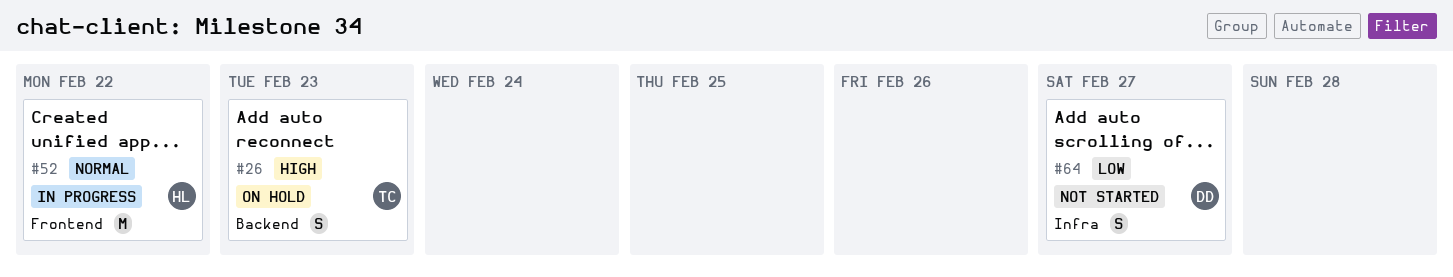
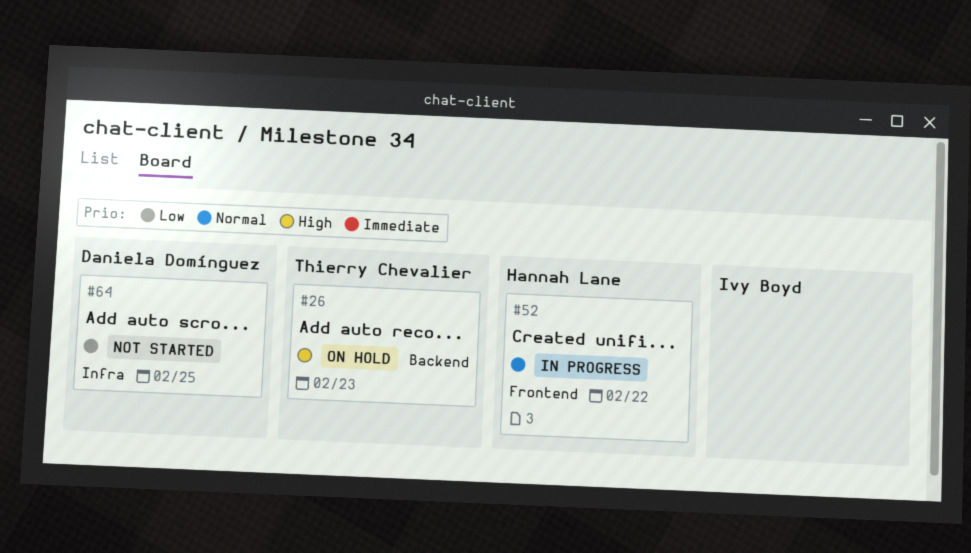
#64, due: Feb 27 -> Feb 25

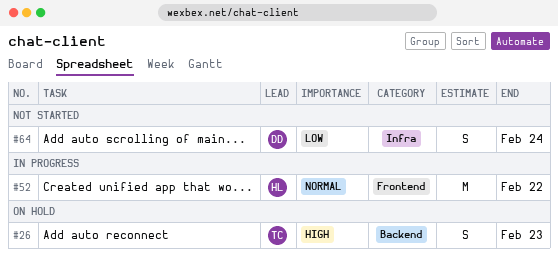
#64, due: Feb 25 -> Feb 24

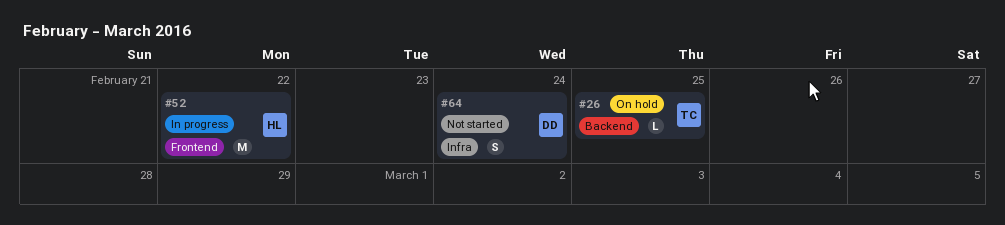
#26, estimate: S -> L
#26, due: Feb 23 -> Feb 25

